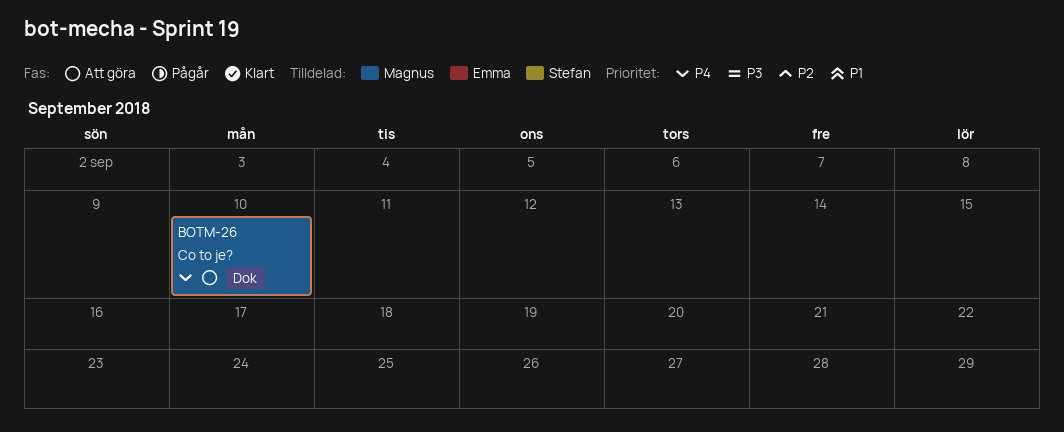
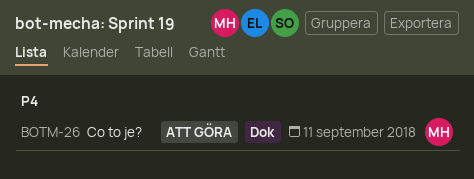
BOTM-26, due: Sep 10 -> Sep 11

